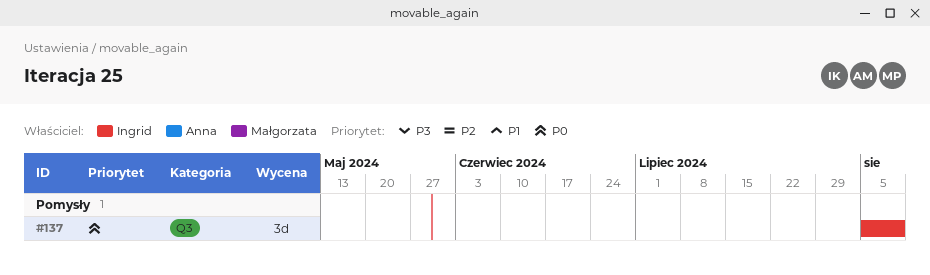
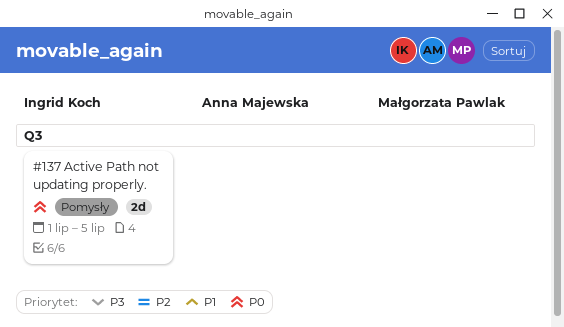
#137, estimate: 3d -> 2d
#137, start: Aug 5 -> Jul 1
#137, due: Aug 9 -> Jul 5

